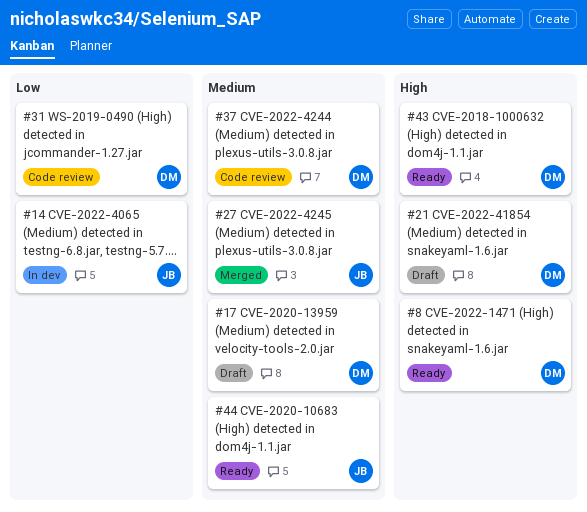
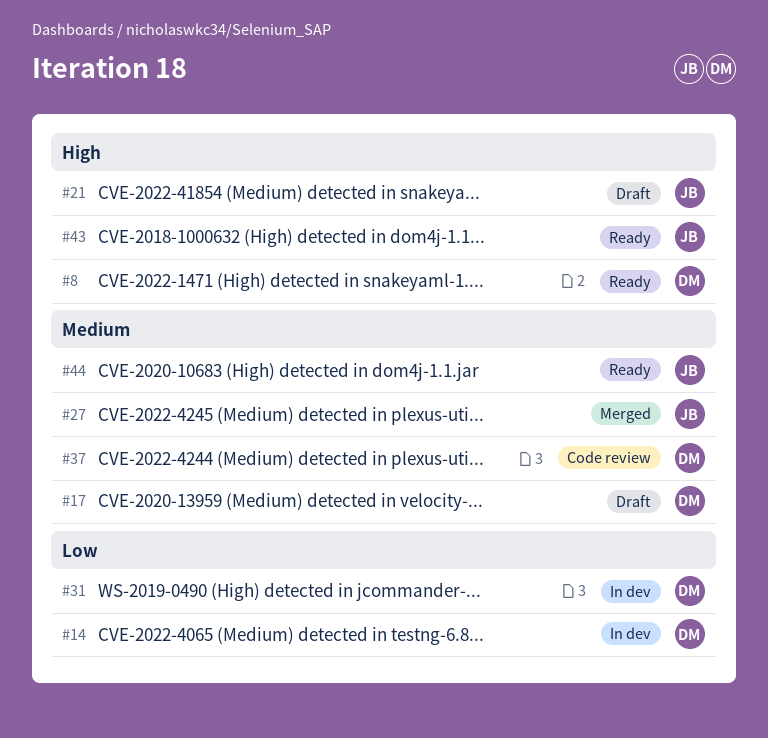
#14, owner: JB -> DM
#21, owner: DM -> JB
#31, status: Code review -> In dev
#43, owner: DM -> JB

